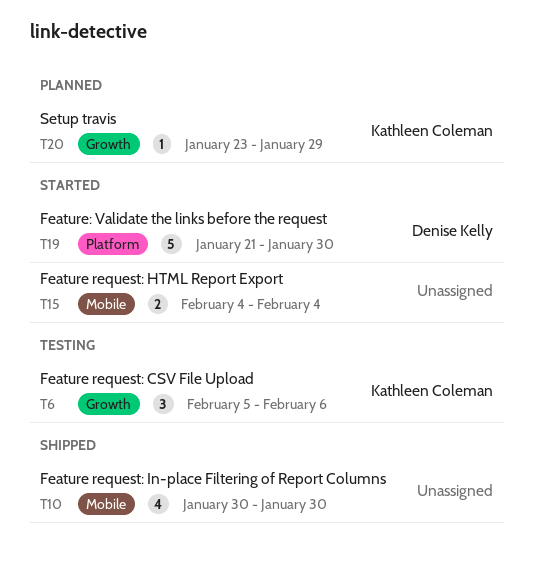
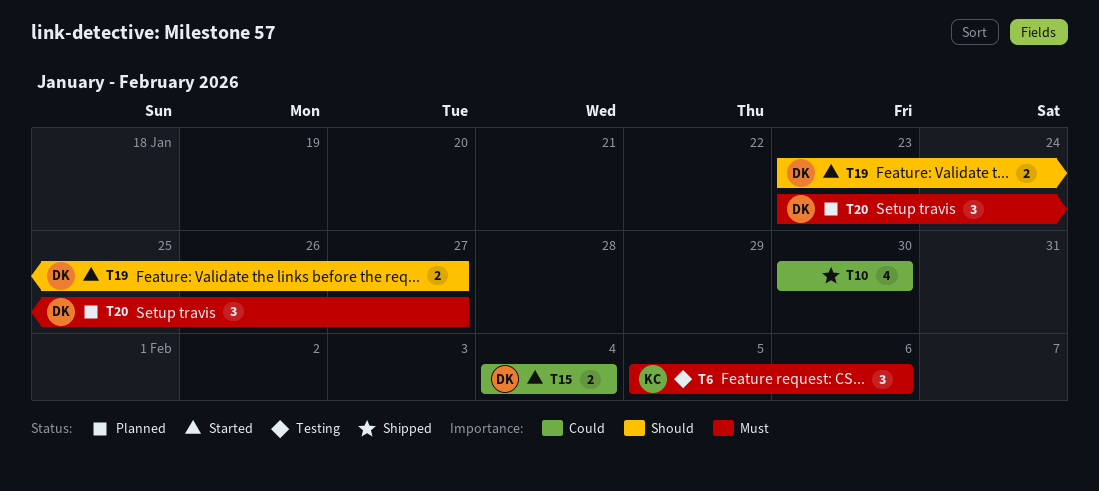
T15, owner: none -> Denise Kelly
T19, estimate: 5 -> 2
T19, start: Jan 21 -> Jan 23
T19, due: Jan 30 -> Jan 27
T20, owner: Kathleen Coleman -> Denise Kelly
T20, estimate: 1 -> 3
T20, due: Jan 29 -> Jan 27

